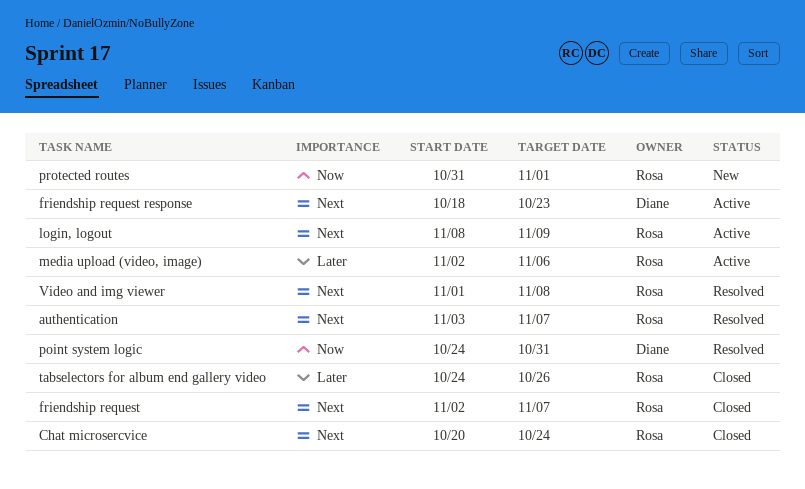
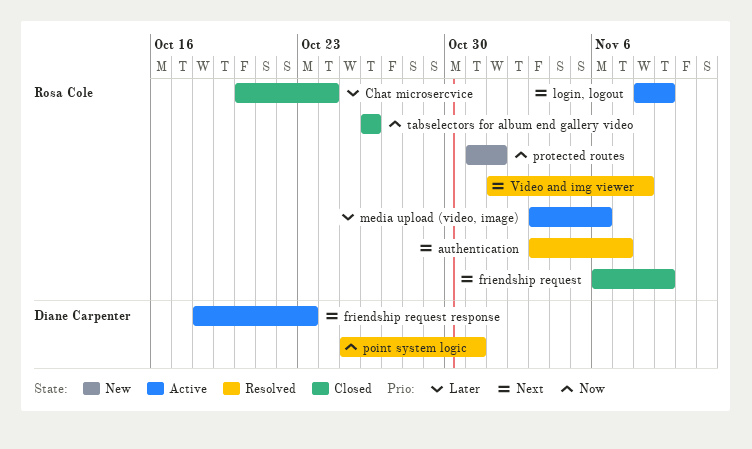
Chat microsercvice, priority: Next -> Later
friendship request, start: Nov 2 -> Nov 6
friendship request, due: Nov 7 -> Nov 9
media upload (video, image), start: Nov 2 -> Nov 3
point system logic, start: Oct 24 -> Oct 25
tabselectors for album end gallery video, priority: Later -> Now
tabselectors for album end gallery video, start: Oct 24 -> Oct 26

